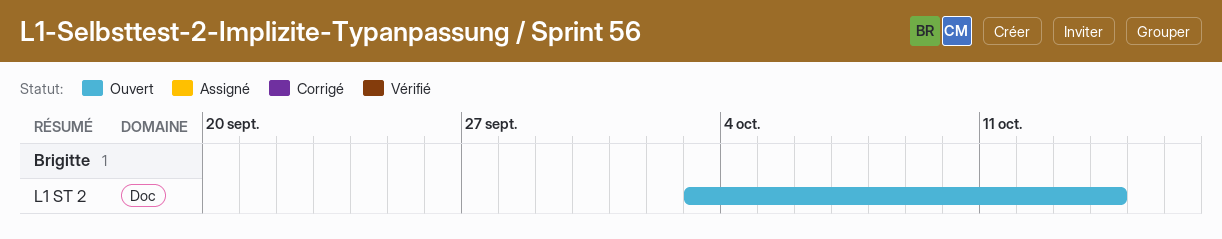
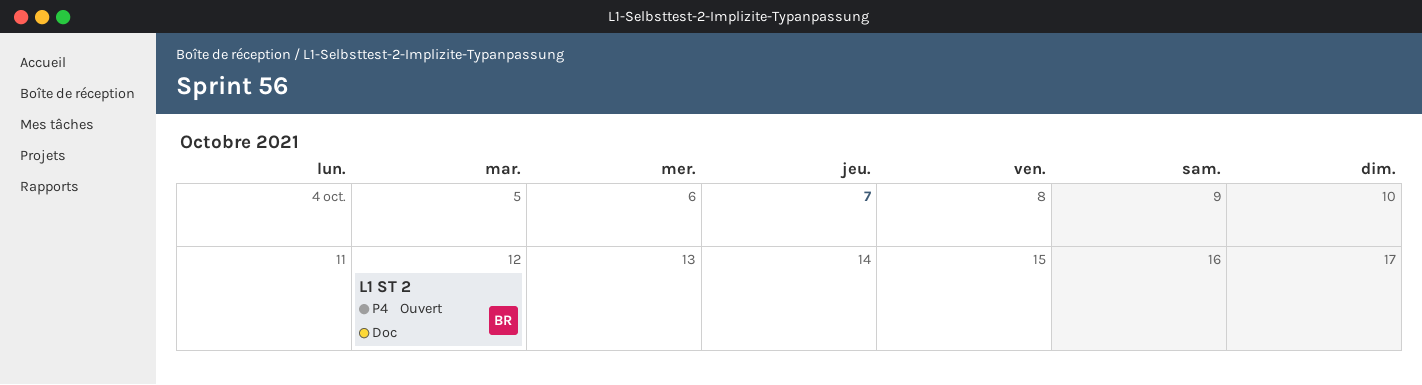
L1 ST 2, due: Oct 14 -> Oct 12

